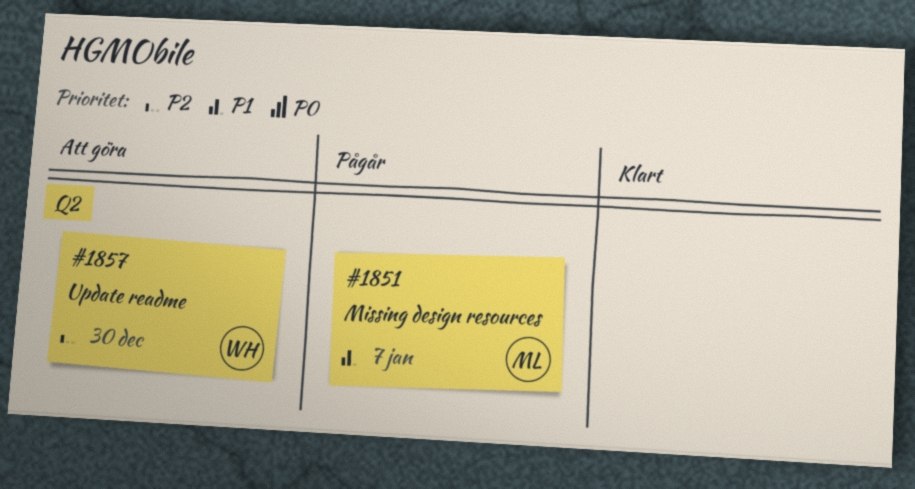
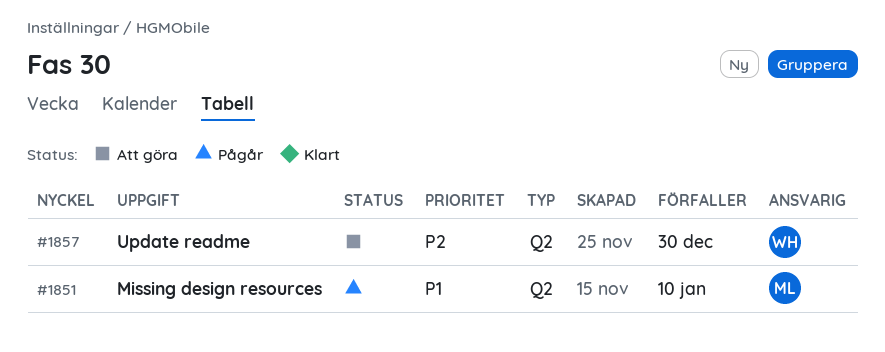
#1851, due: Jan 7 -> Jan 10

